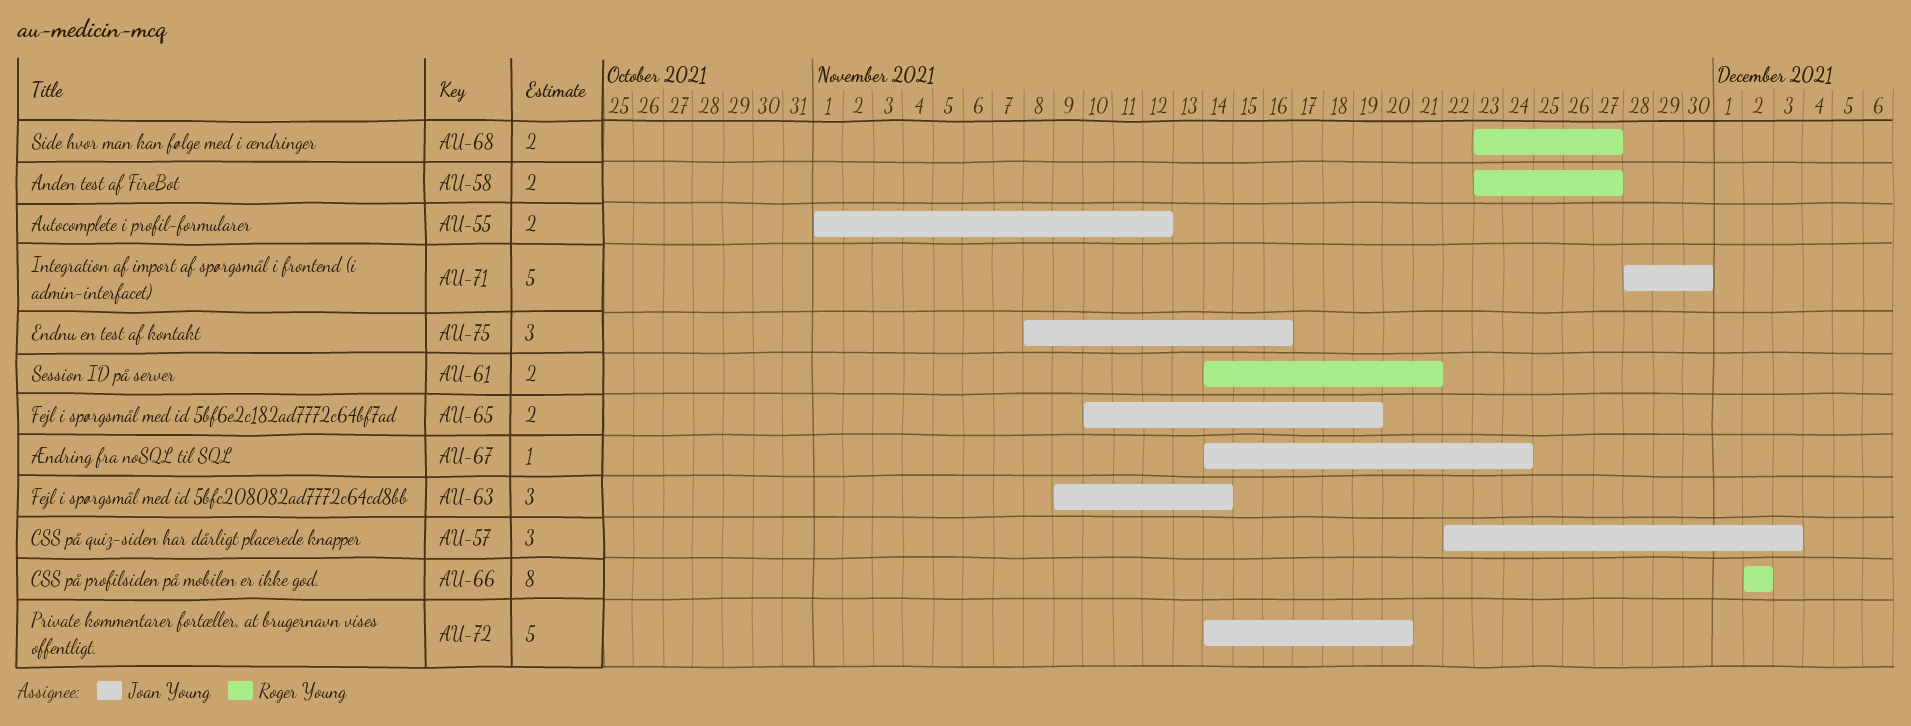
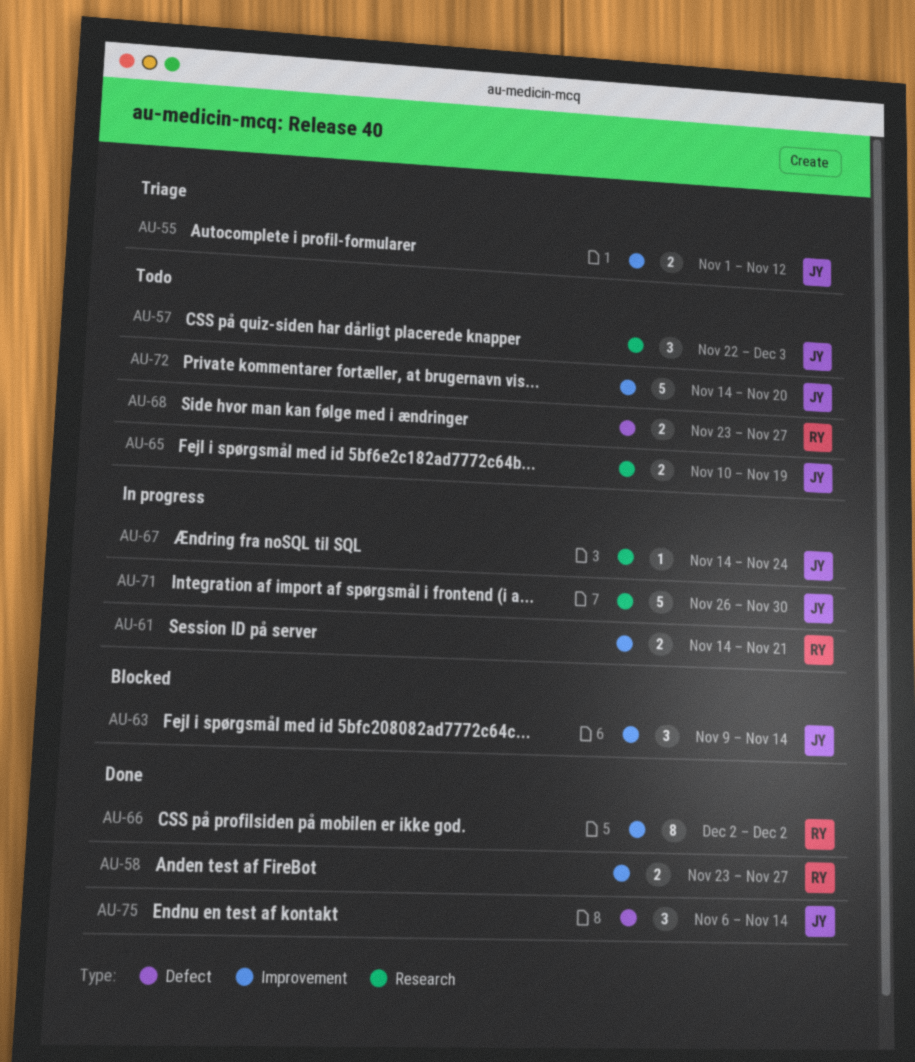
AU-71, start: Nov 28 -> Nov 26
AU-75, start: Nov 8 -> Nov 6
AU-75, due: Nov 16 -> Nov 14

